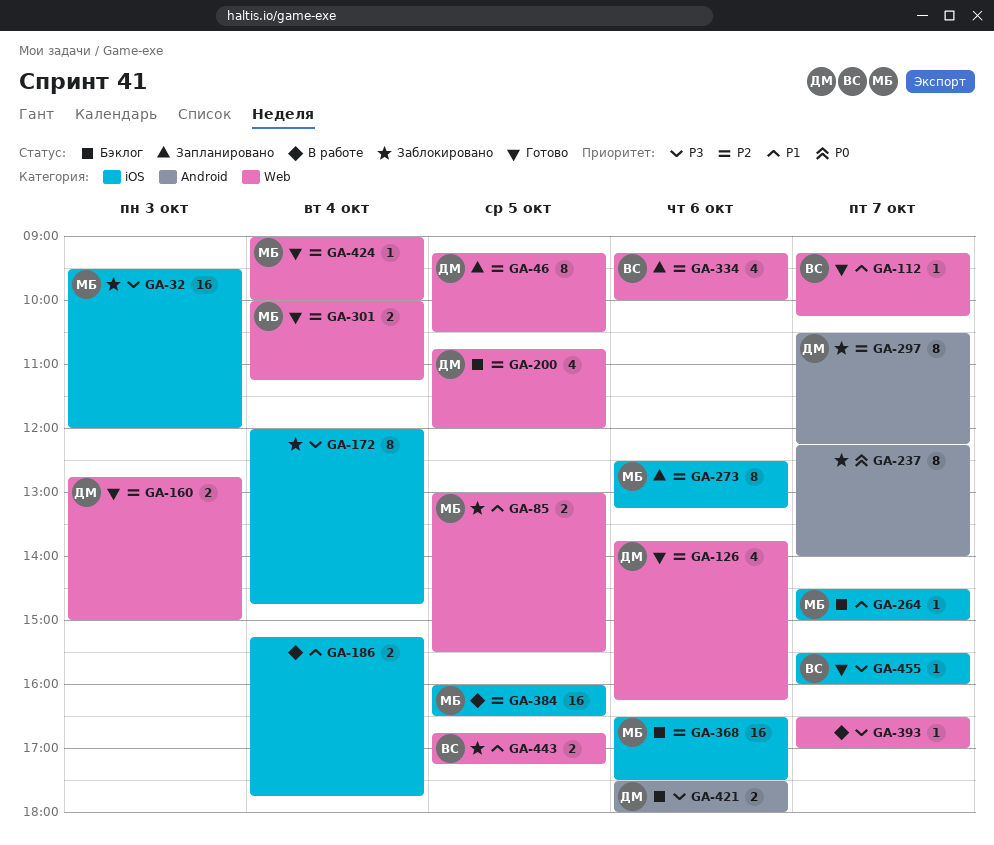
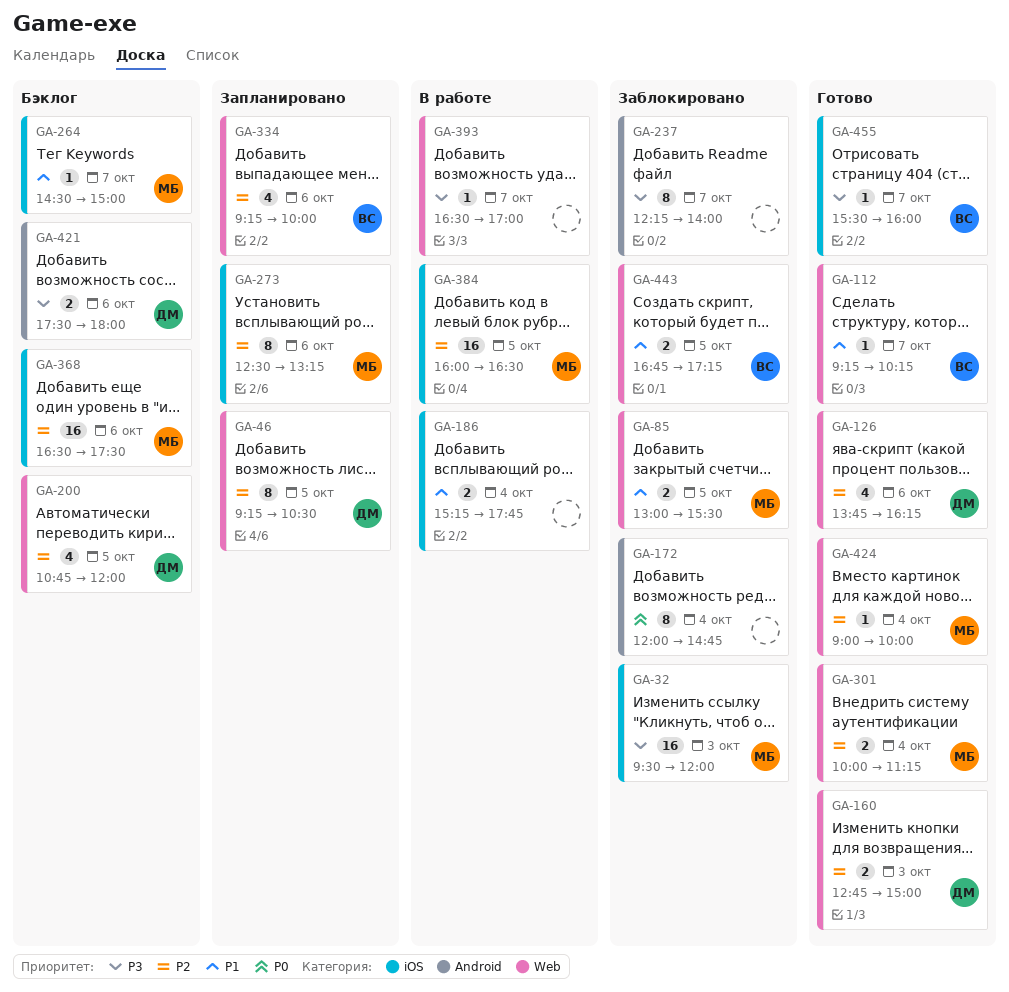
GA-172, priority: P3 -> P0
GA-172, label: iOS -> Android
GA-237, priority: P0 -> P3
GA-297: present -> none

